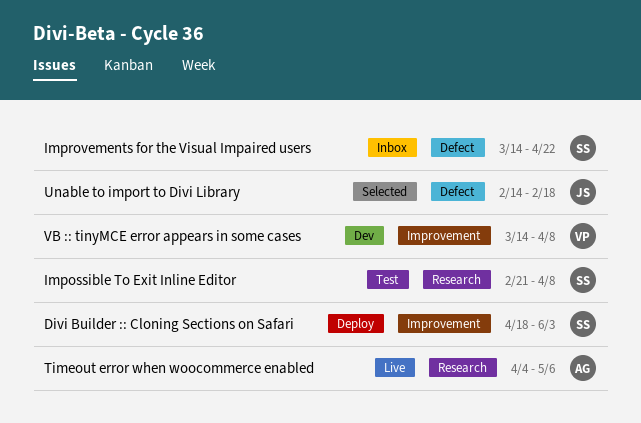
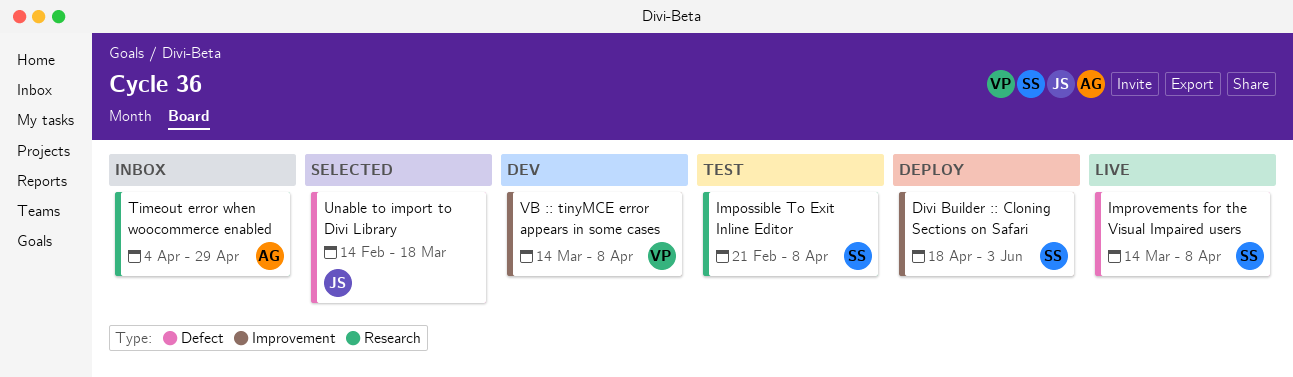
Improvements for the Visual Impaired users, status: Inbox -> Live
Improvements for the Visual Impaired users, due: Apr 22 -> Apr 8
Timeout error when woocommerce enabled, status: Live -> Inbox
Timeout error when woocommerce enabled, due: May 6 -> Apr 29
Unable to import to Divi Library, due: Feb 18 -> Mar 18

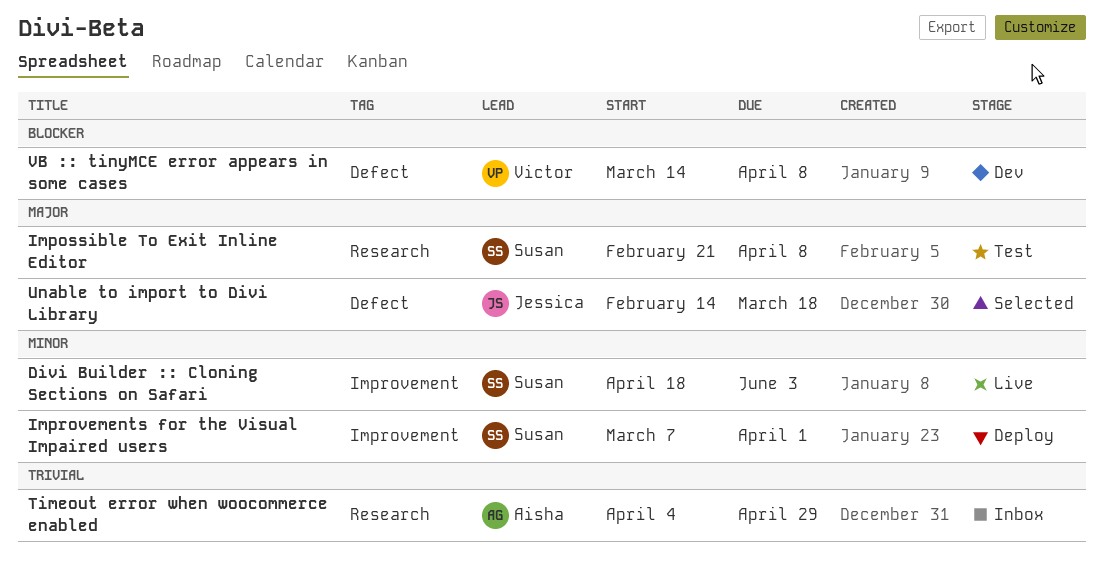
Divi Builder :: Cloning Sections on Safari, status: Deploy -> Live
Improvements for the Visual Impaired users, status: Live -> Deploy
Improvements for the Visual Impaired users, label: Defect -> Improvement
Improvements for the Visual Impaired users, start: Mar 14 -> Mar 7
Improvements for the Visual Impaired users, due: Apr 8 -> Apr 1
VB :: tinyMCE error appears in some cases, label: Improvement -> Defect

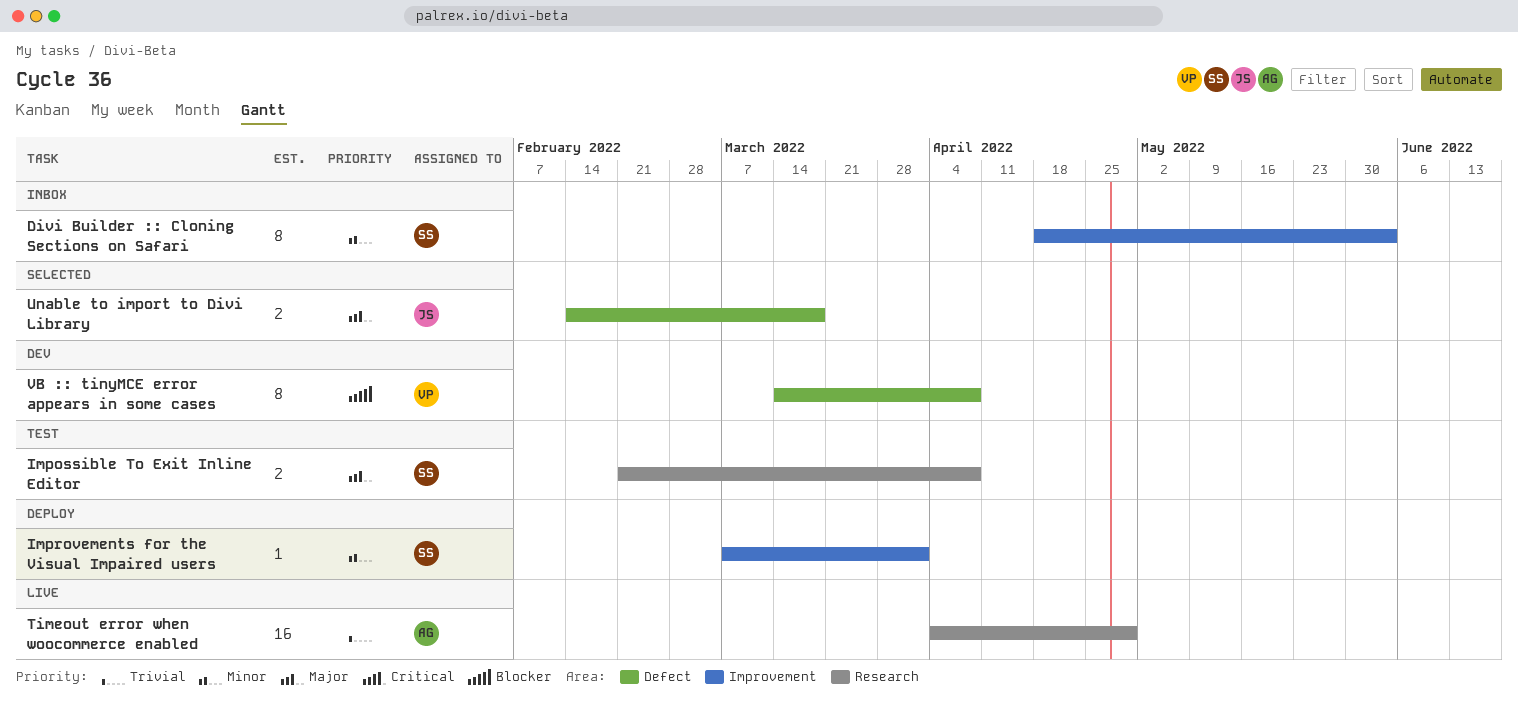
Divi Builder :: Cloning Sections on Safari, status: Live -> Inbox
Timeout error when woocommerce enabled, status: Inbox -> Live

